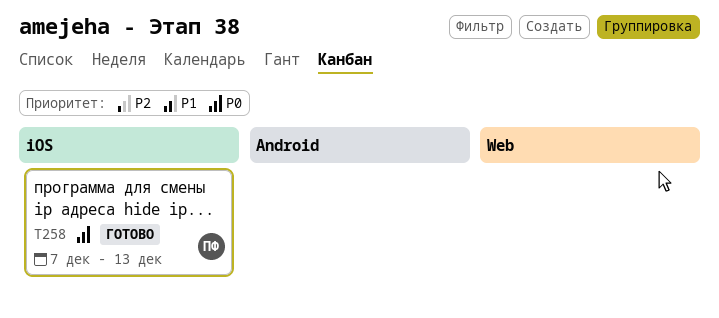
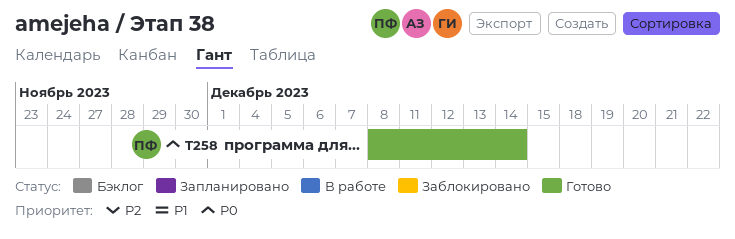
T258, start: Dec 7 -> Dec 8
T258, due: Dec 13 -> Dec 14

